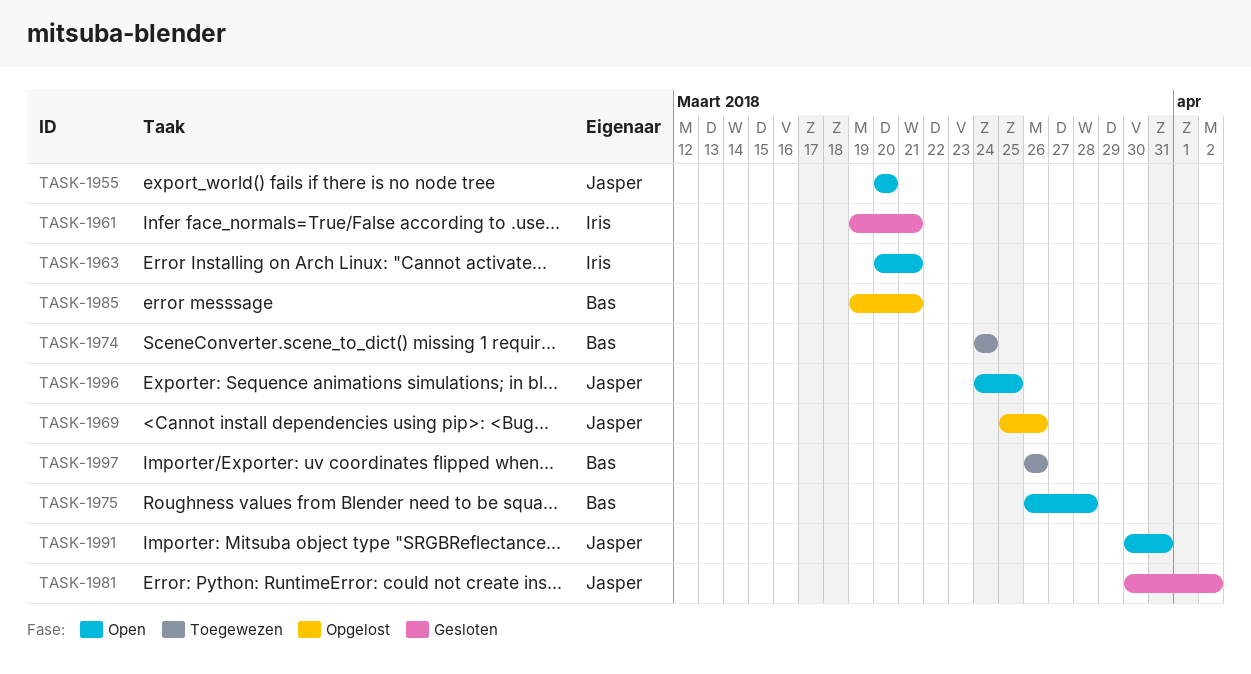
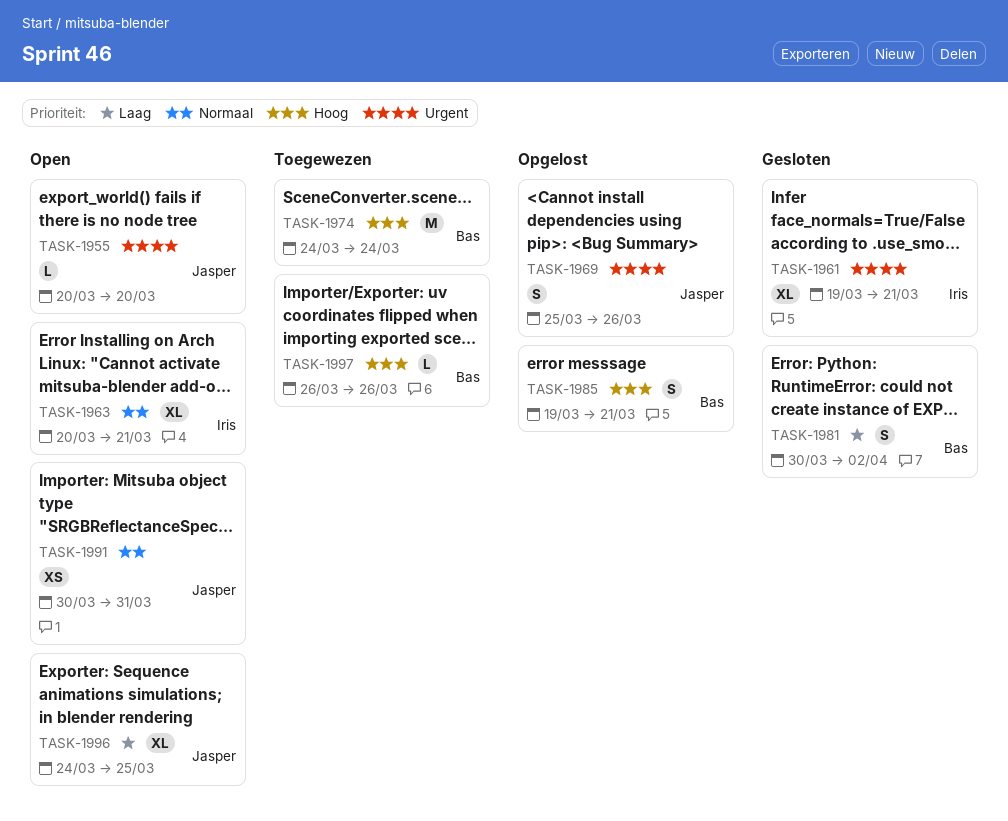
TASK-1975: present -> none
TASK-1981, owner: Jasper -> Bas

